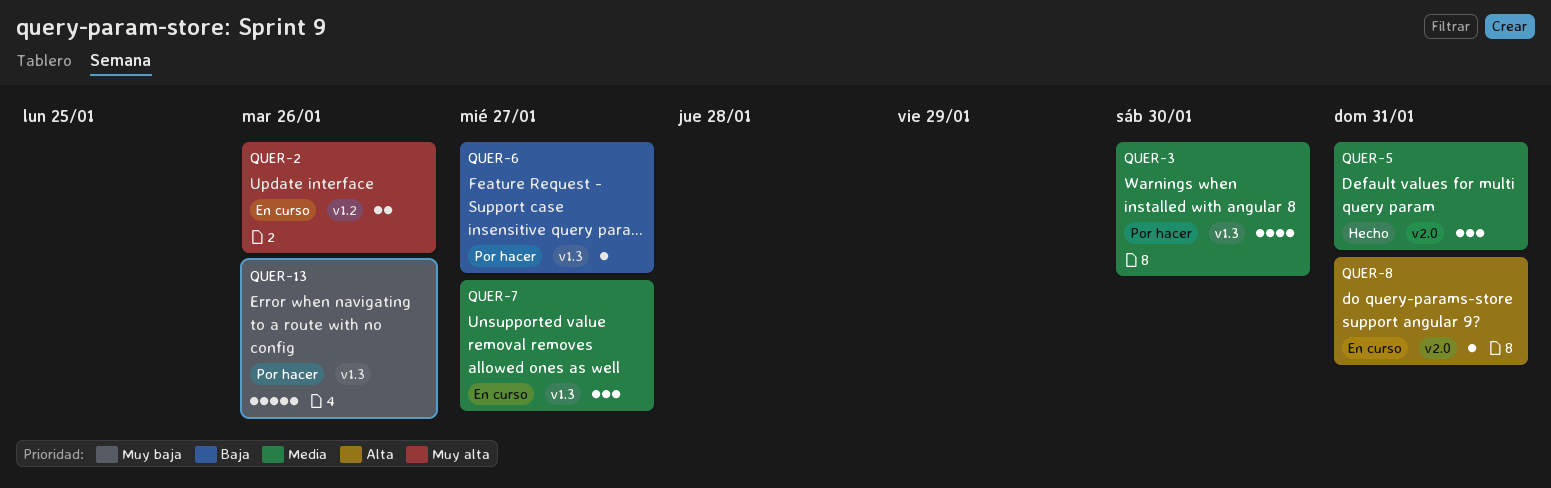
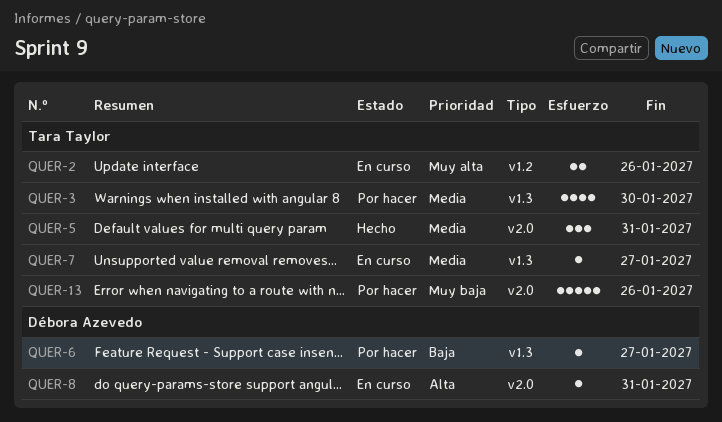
QUER-7, estimate: 3 -> 1
QUER-13, label: v1.3 -> v2.0

